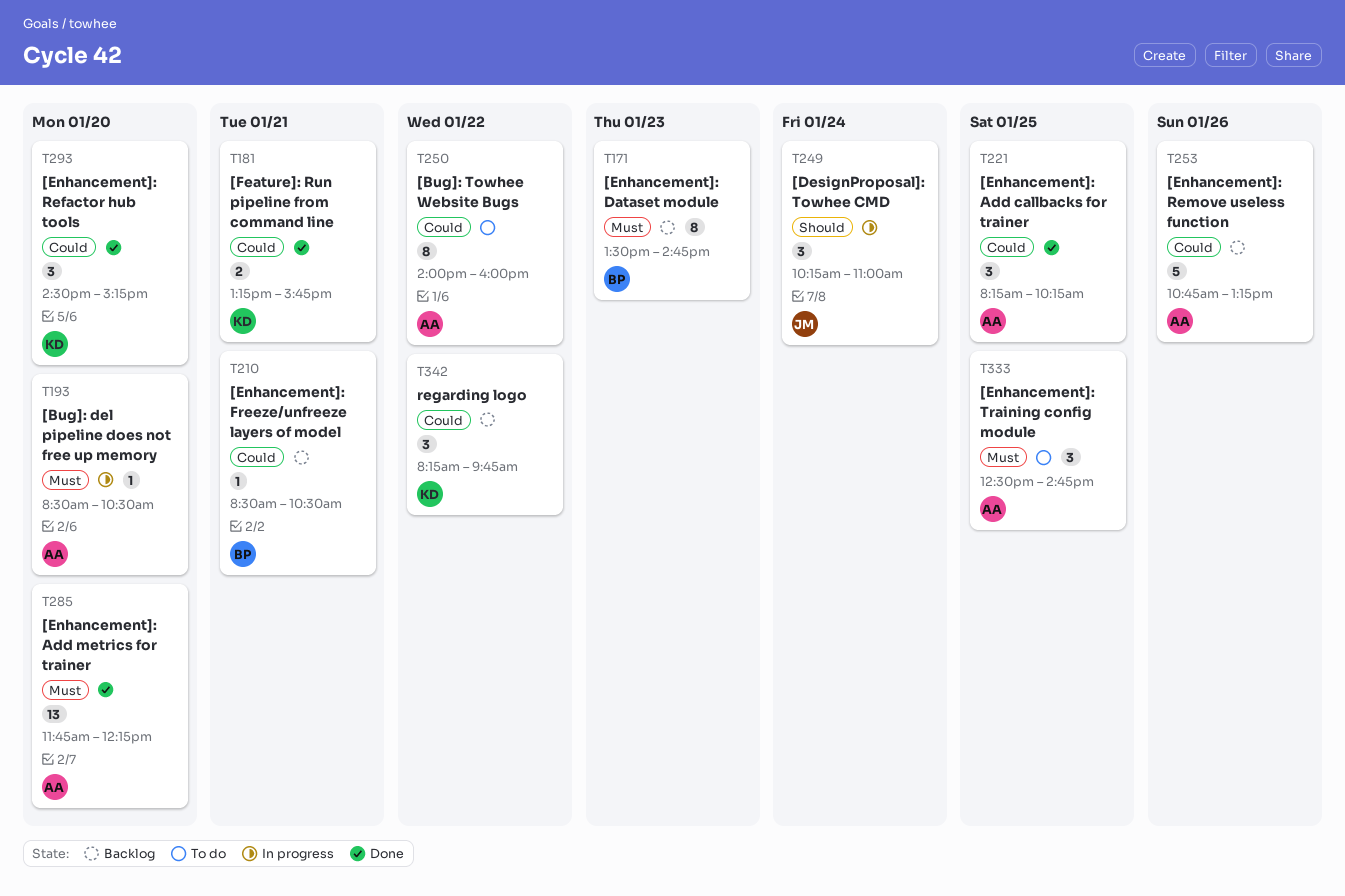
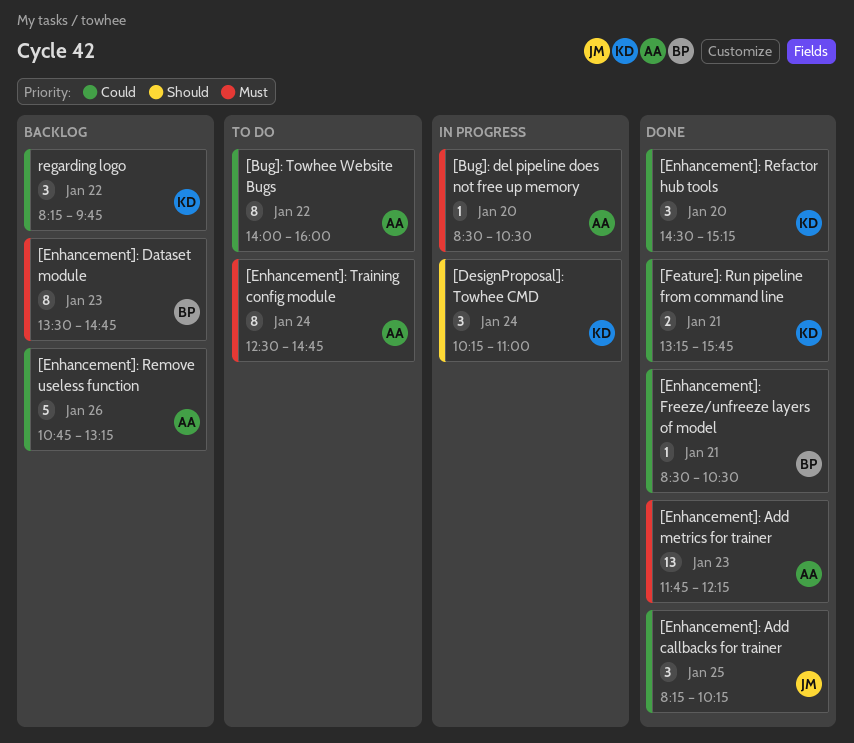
[DesignProposal]: Towhee CMD, owner: JM -> KD
[Enhancement]: Add callbacks for trainer, owner: AA -> JM
[Enhancement]: Add metrics for trainer, day: Jan 20 -> Jan 23
[Enhancement]: Freeze/unfreeze layers of model, status: Backlog -> Done
[Enhancement]: Training config module, estimate: 3 -> 8
[Enhancement]: Training config module, day: Jan 25 -> Jan 24

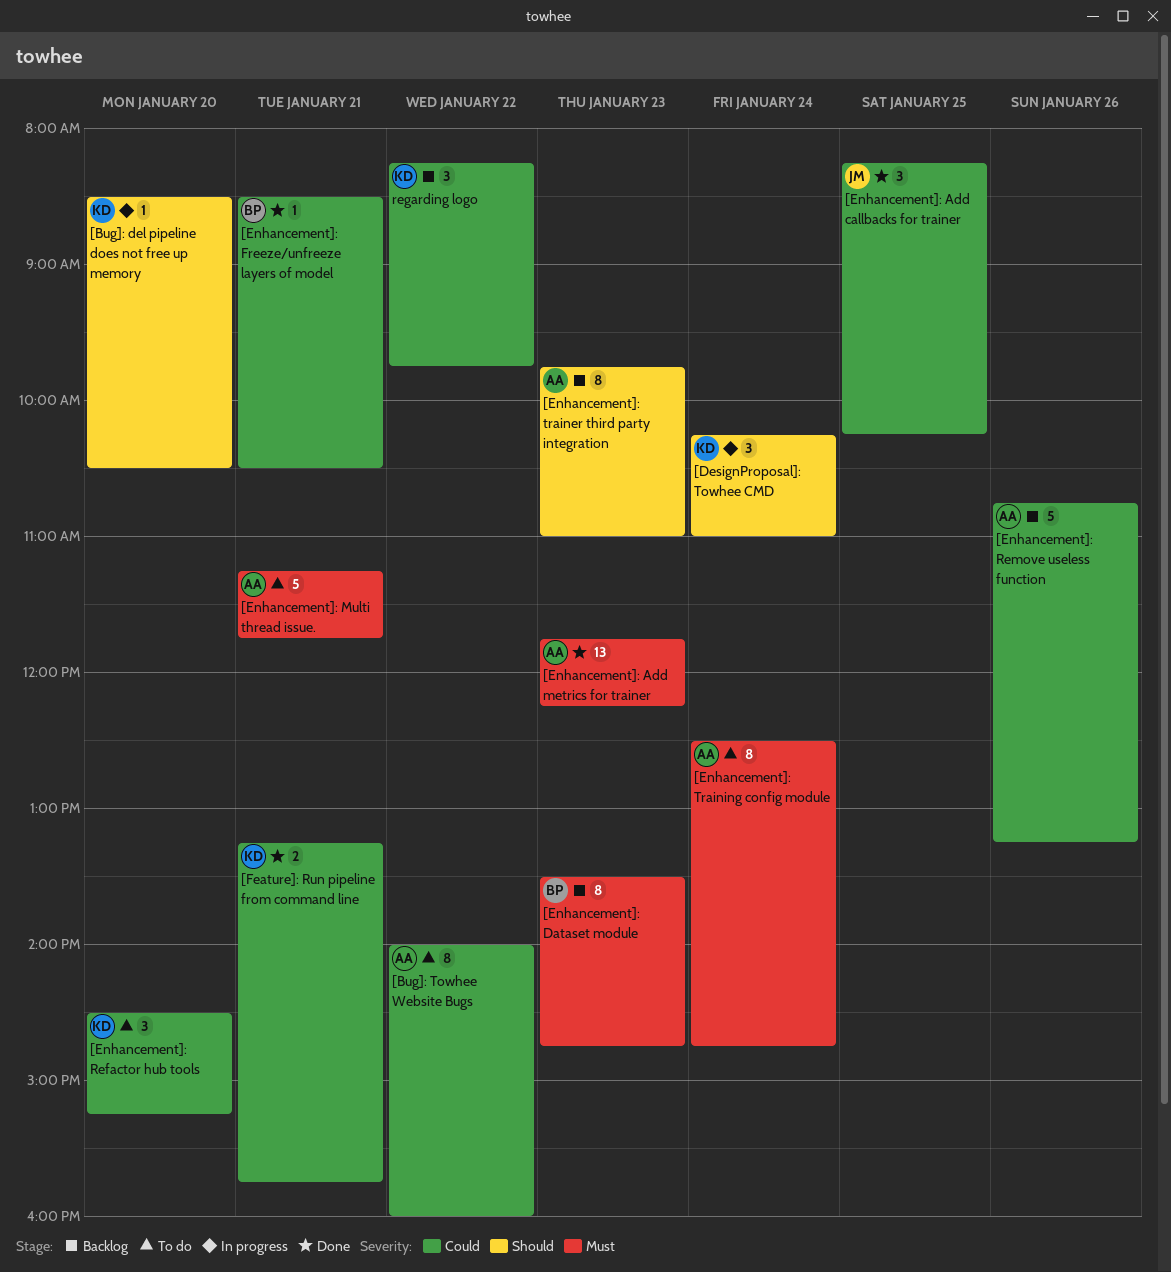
[Bug]: del pipeline does not free up memory, owner: AA -> KD
[Bug]: del pipeline does not free up memory, priority: Must -> Should
[Enhancement]: Multi thread issue.: none -> present
[Enhancement]: Refactor hub tools, status: Done -> To do
[Enhancement]: trainer third party integration: none -> present

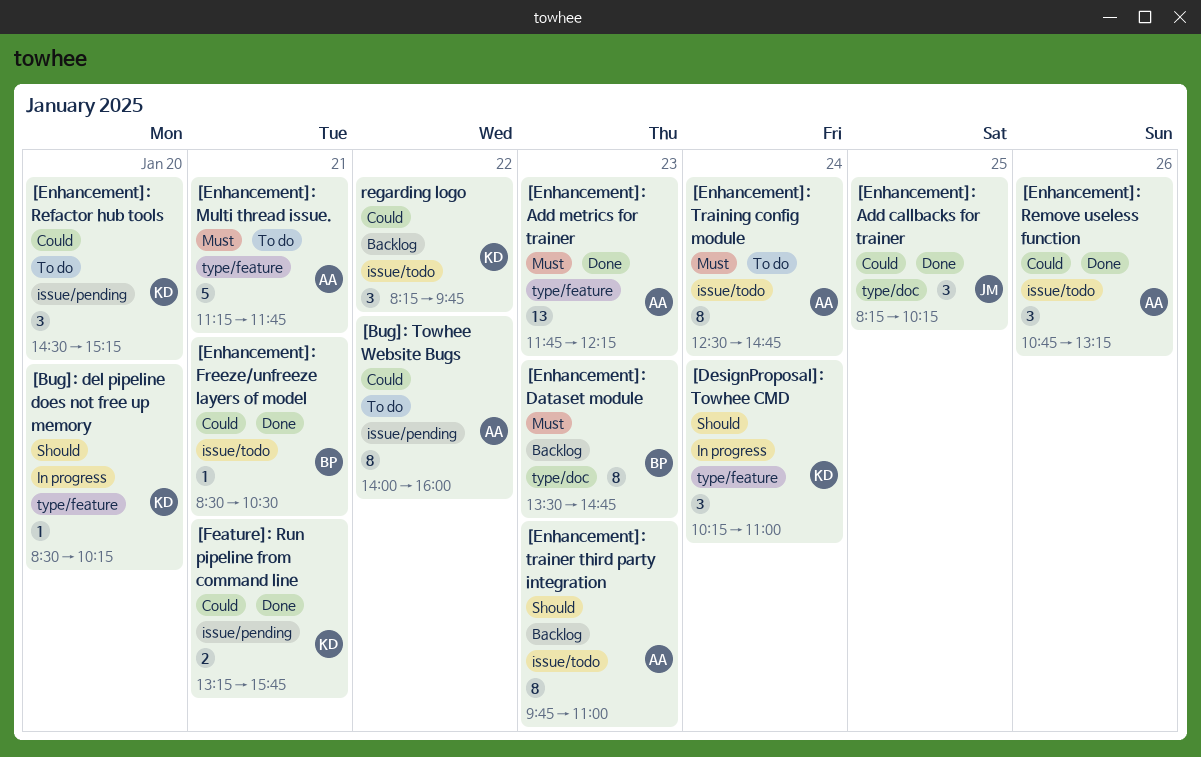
[Bug]: del pipeline does not free up memory, ends: 10:30 -> 10:15
[Enhancement]: Remove useless function, status: Backlog -> Done
[Enhancement]: Remove useless function, estimate: 5 -> 3

